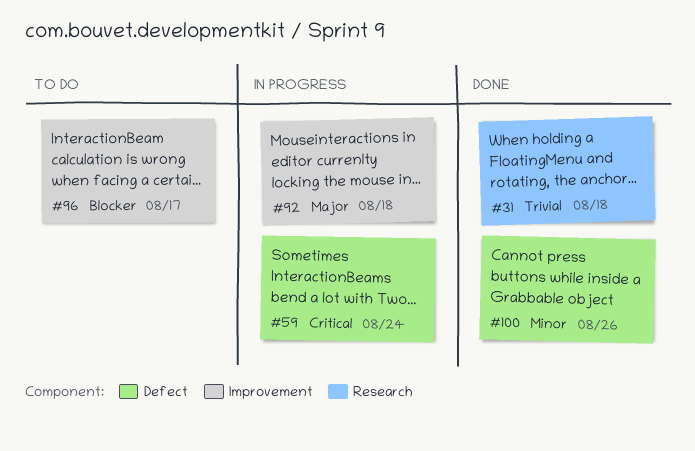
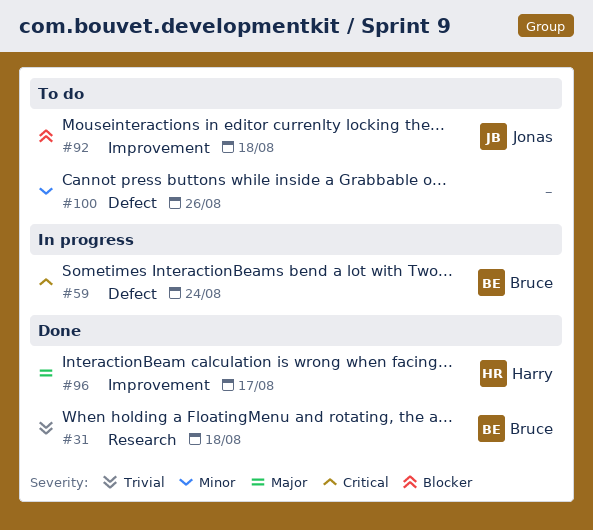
#92, status: In progress -> To do
#92, priority: Major -> Blocker
#96, status: To do -> Done
#96, priority: Blocker -> Major
#100, status: Done -> To do

